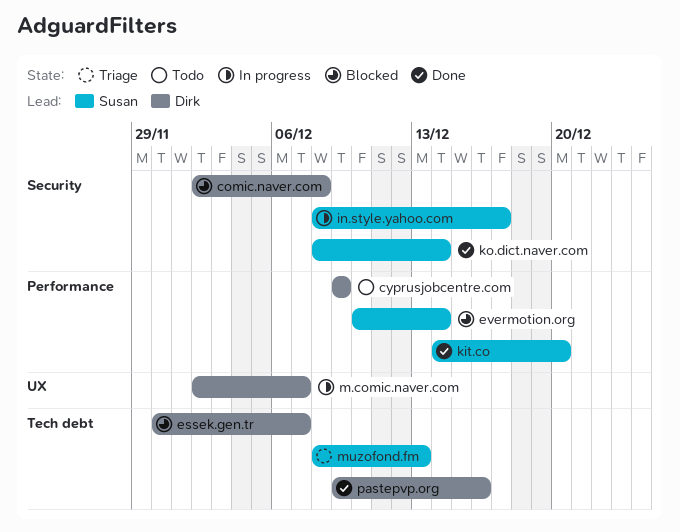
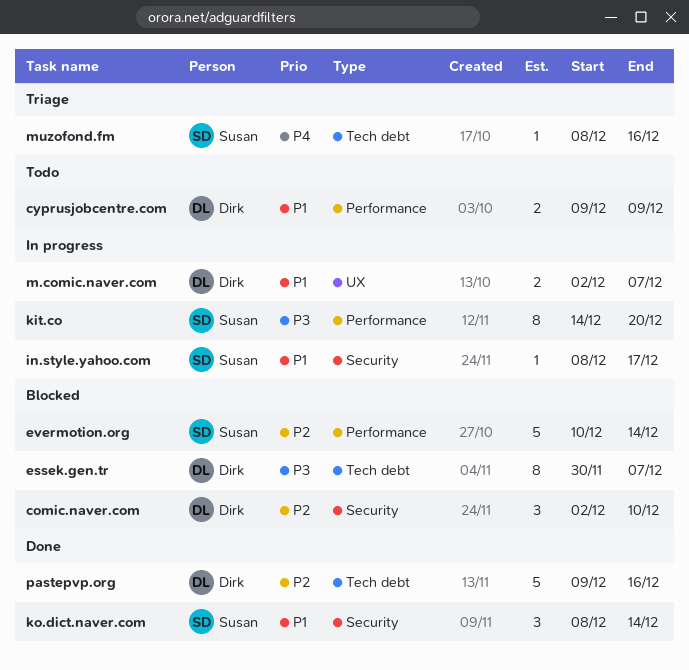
comic.naver.com, due: Dec 8 -> Dec 10
kit.co, status: Done -> In progress
muzofond.fm, due: Dec 13 -> Dec 16

